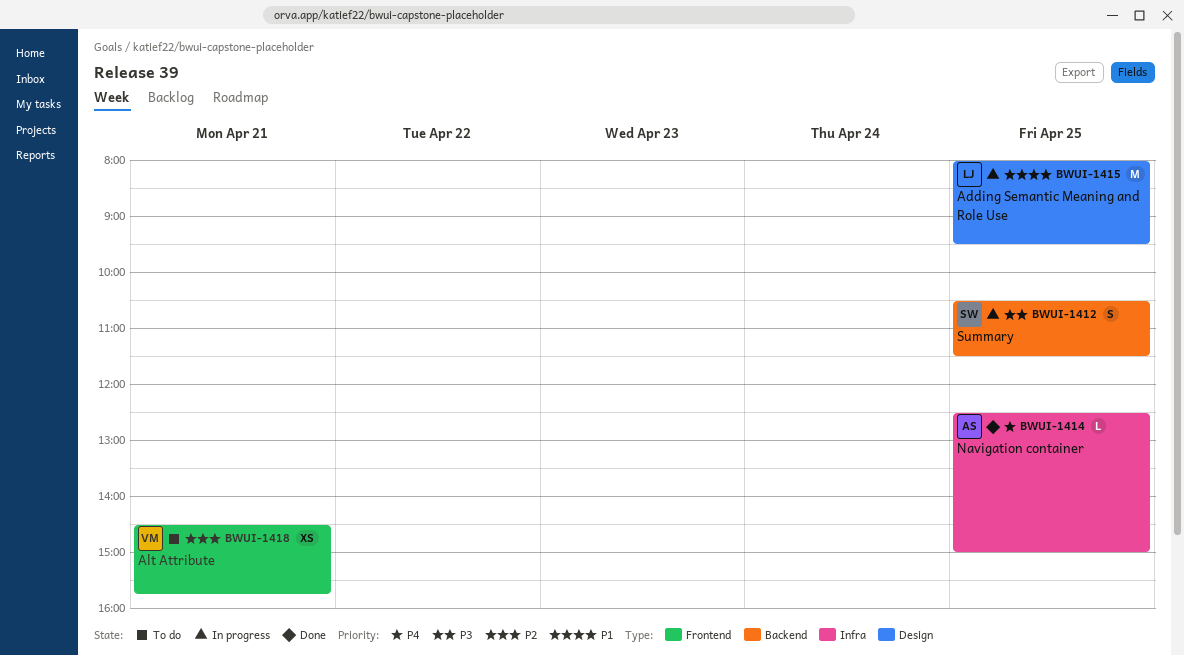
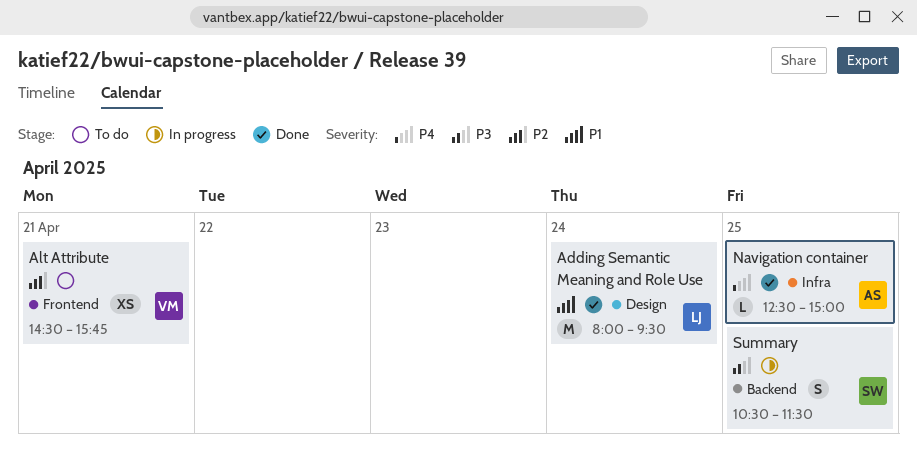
Adding Semantic Meaning and Role Use, status: In progress -> Done
Adding Semantic Meaning and Role Use, day: Apr 25 -> Apr 24

